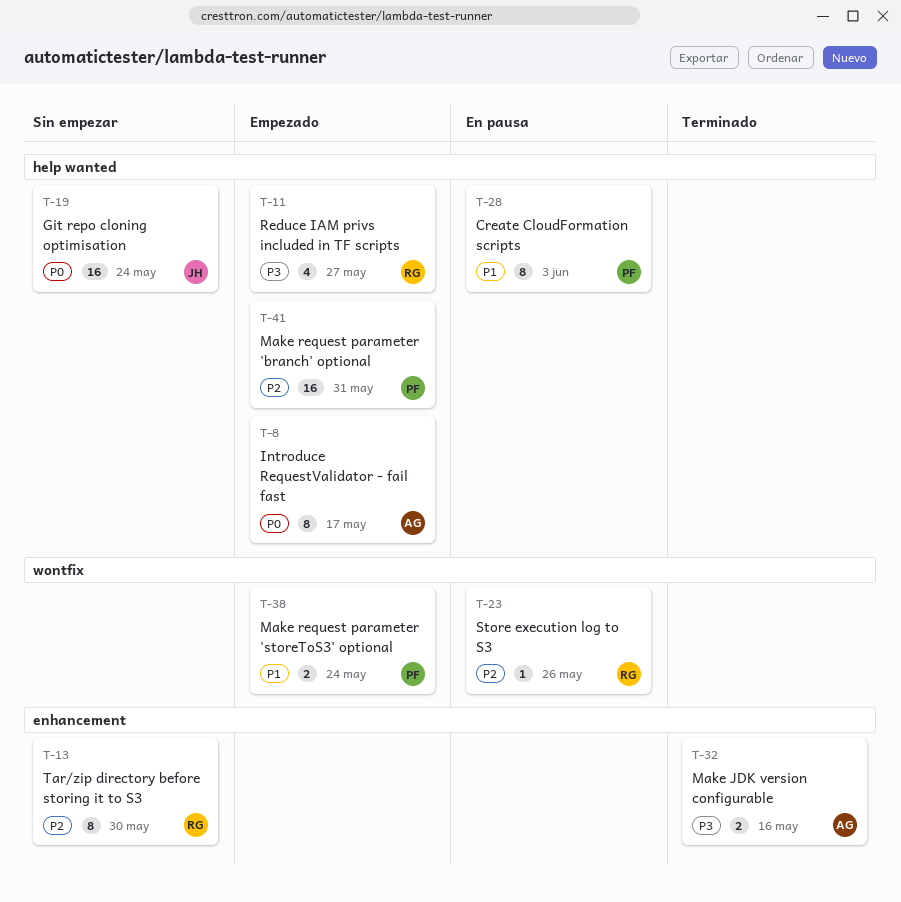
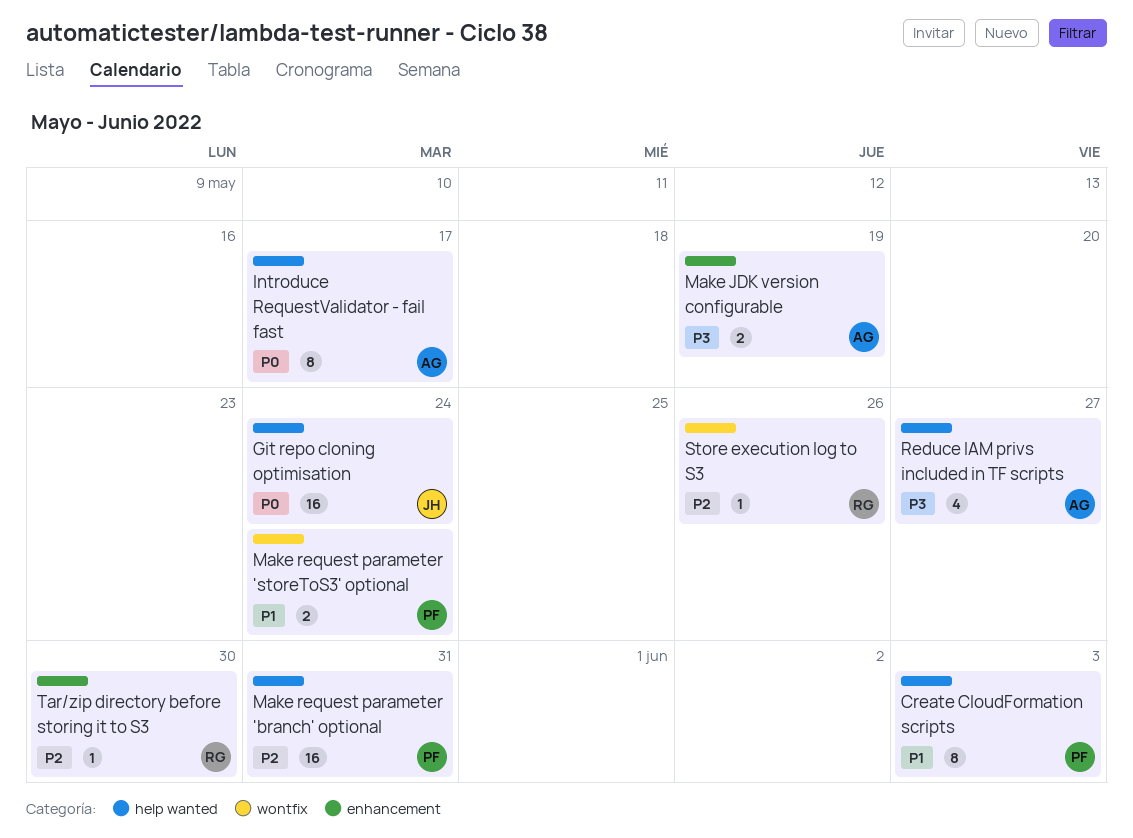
Make JDK version configurable, due: May 16 -> May 19
Reduce IAM privs included in TF scripts, owner: RG -> AG
Tar/zip directory before storing it to S3, estimate: 8 -> 1

